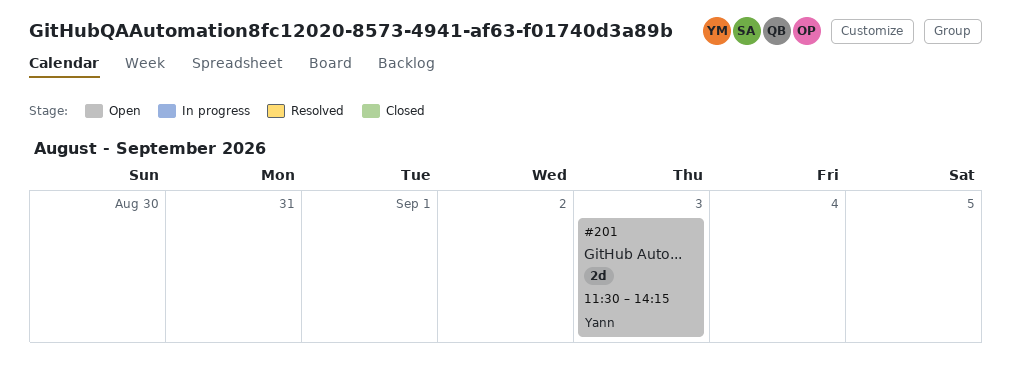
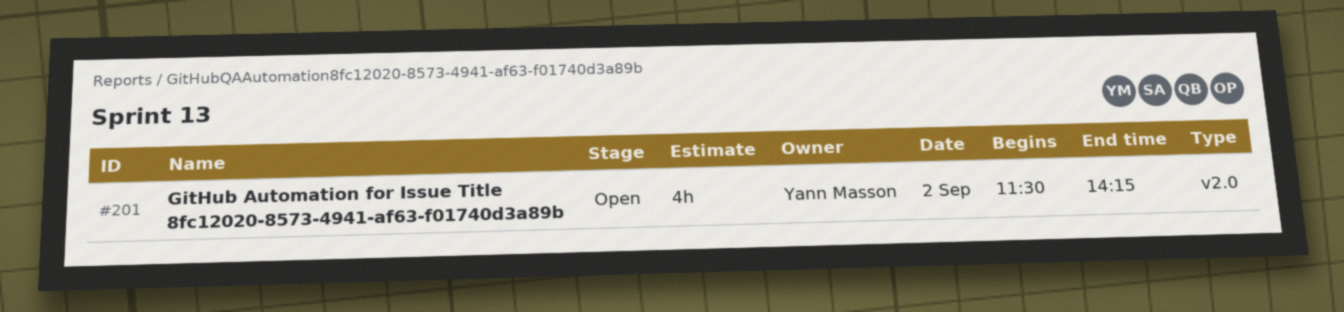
#201, estimate: 2d -> 4h
#201, day: Sep 3 -> Sep 2

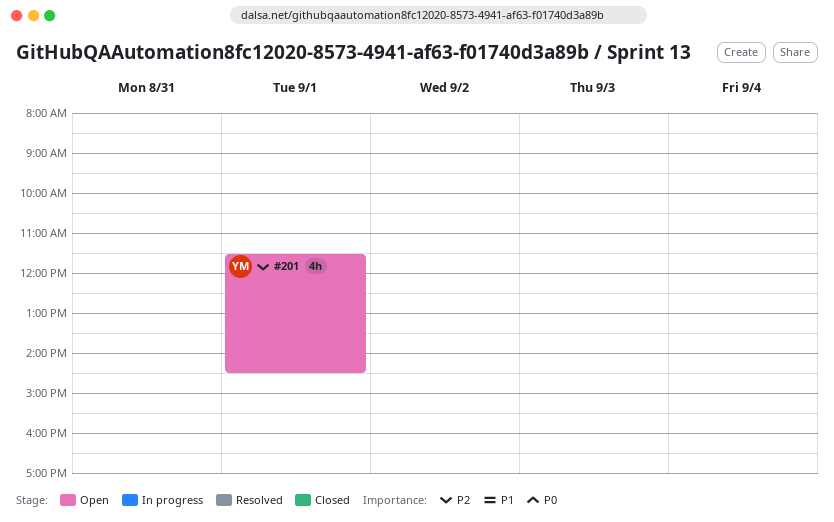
#201, day: Sep 2 -> Sep 1
#201, ends: 14:15 -> 14:30

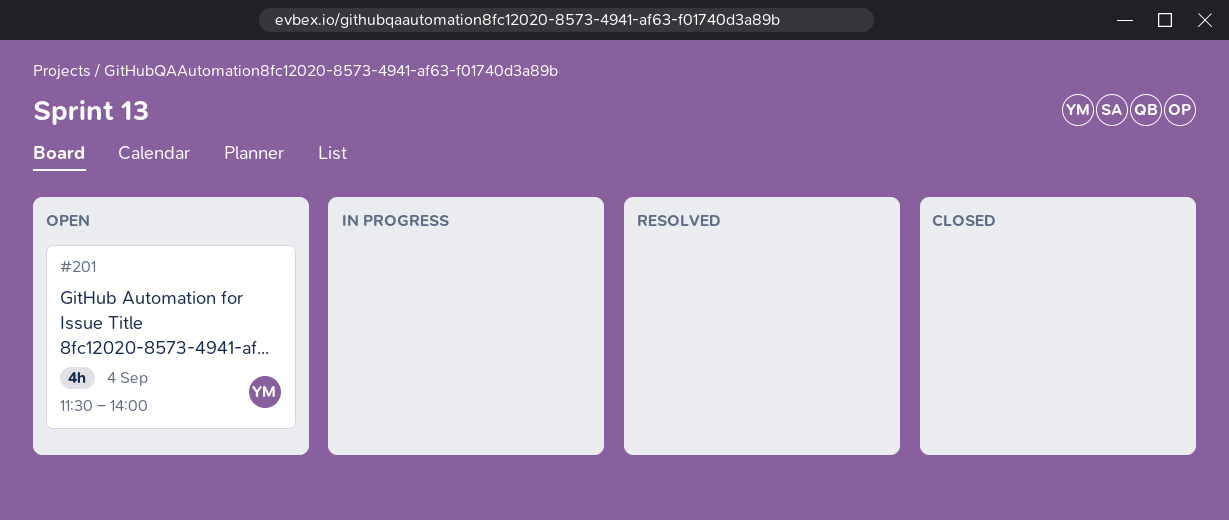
#201, day: Sep 1 -> Sep 4
#201, ends: 14:30 -> 14:00

